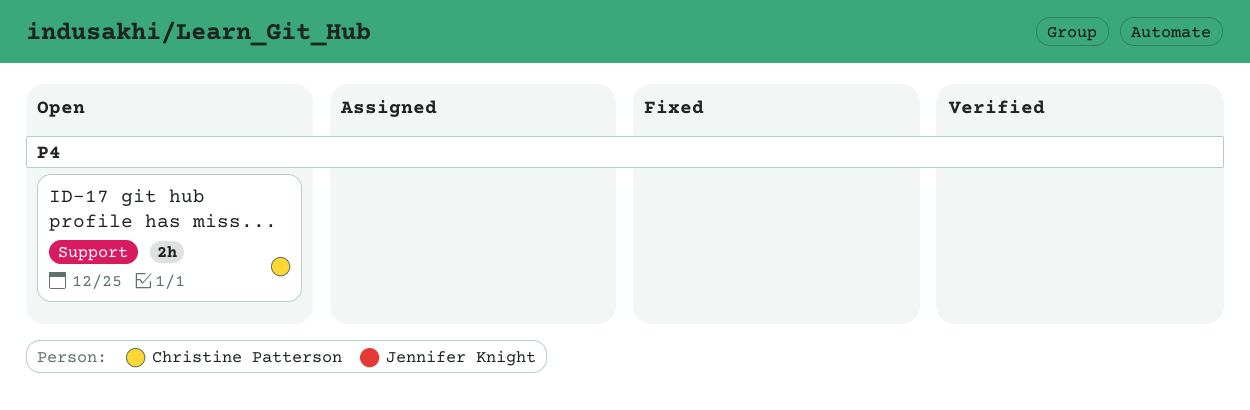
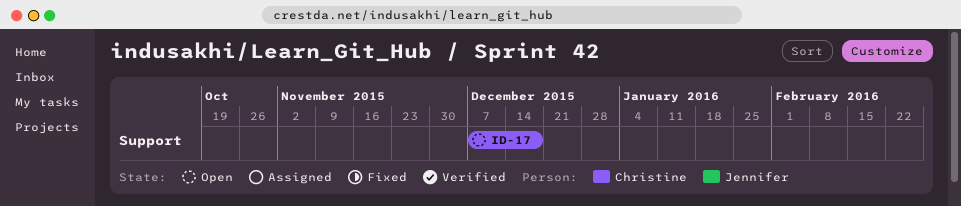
ID-17, due: Dec 25 -> Dec 18

